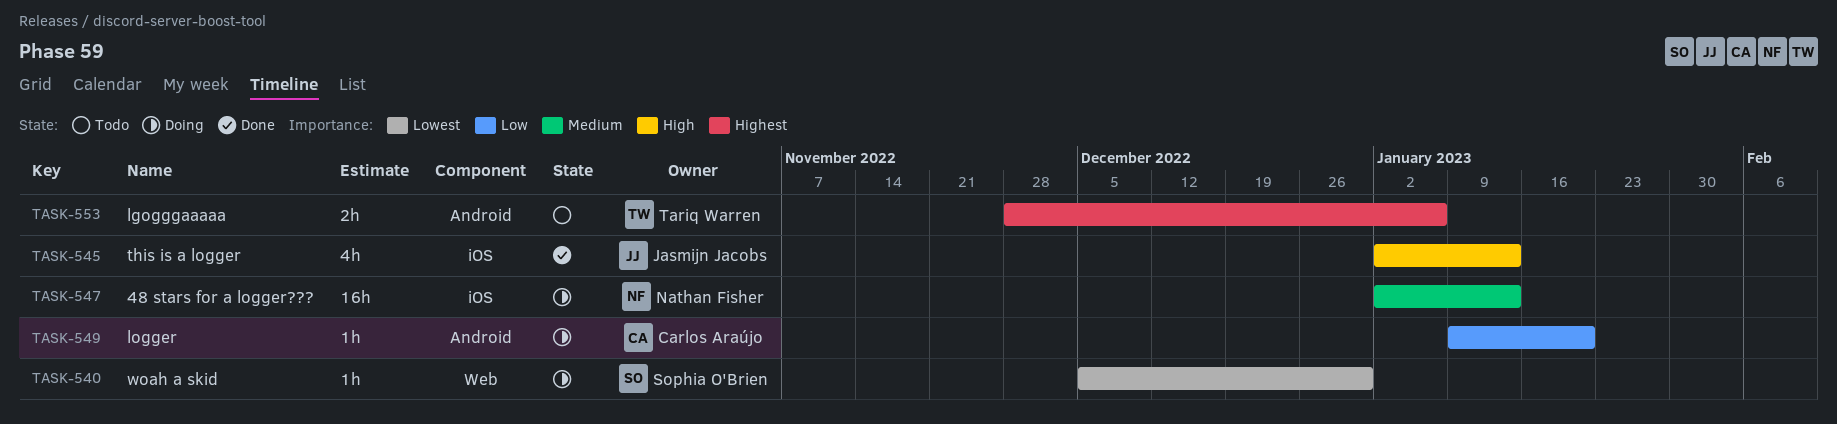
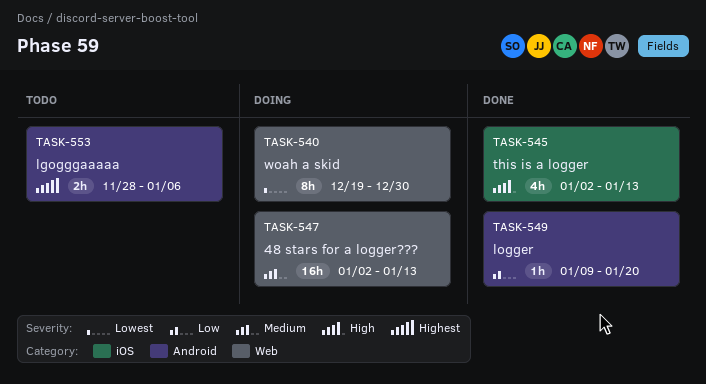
TASK-540, estimate: 1h -> 8h
TASK-540, start: Dec 5 -> Dec 19
TASK-547, label: iOS -> Web
TASK-549, status: Doing -> Done

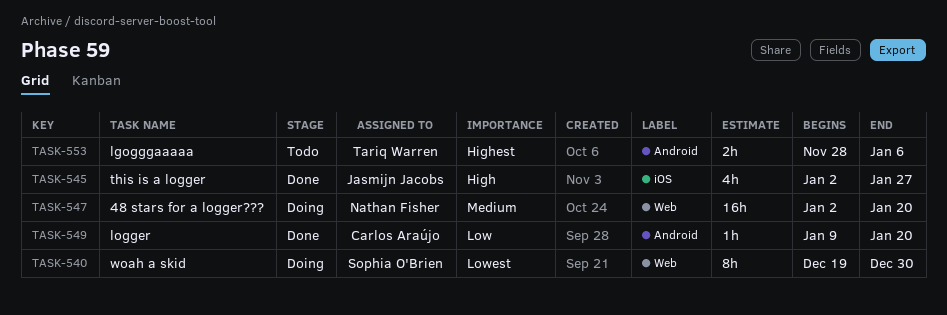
TASK-545, due: Jan 13 -> Jan 27
TASK-547, due: Jan 13 -> Jan 20

